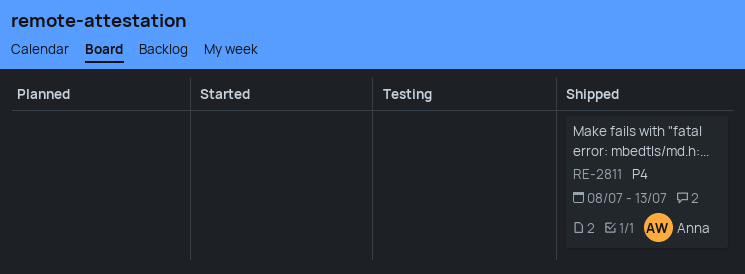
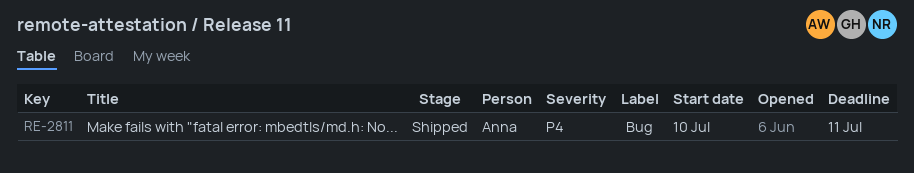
RE-2811, start: Jul 8 -> Jul 10
RE-2811, due: Jul 13 -> Jul 11

